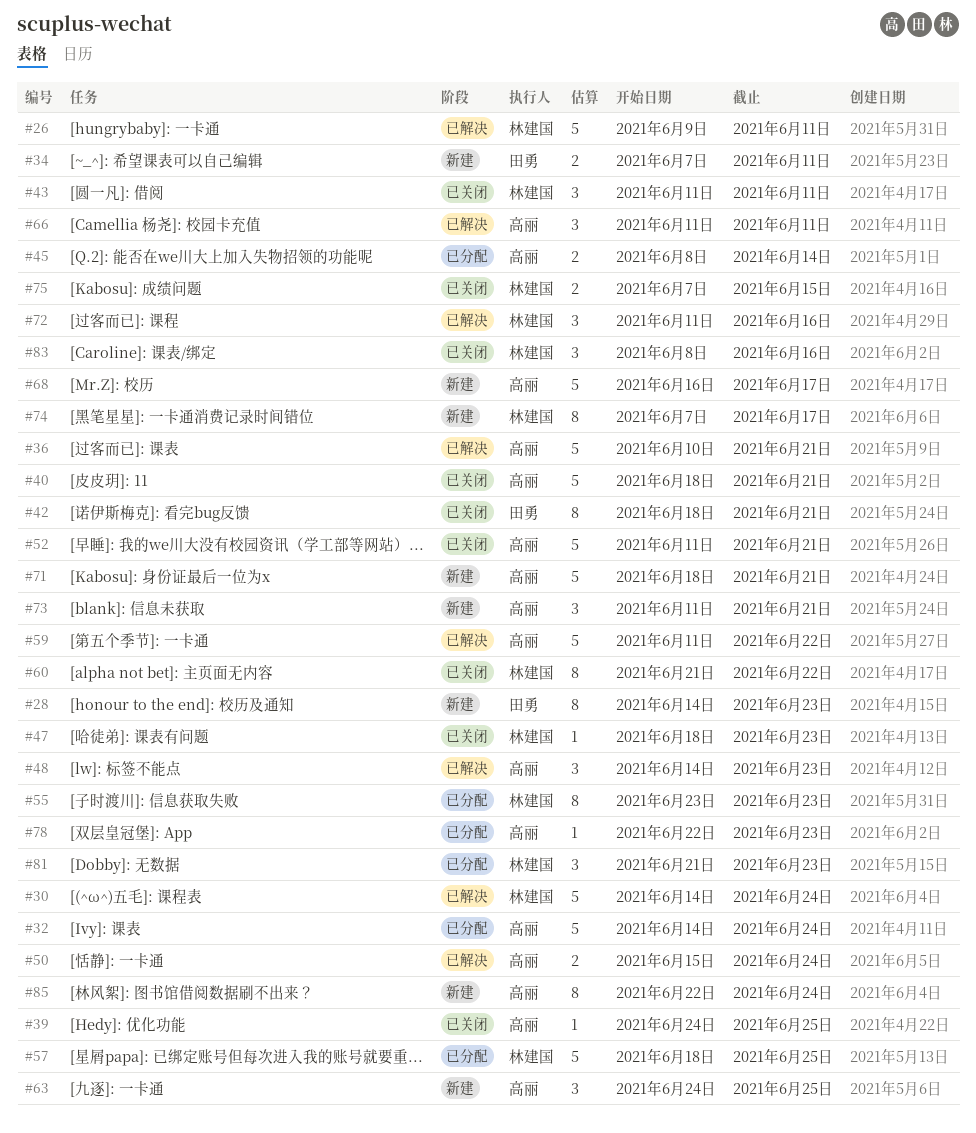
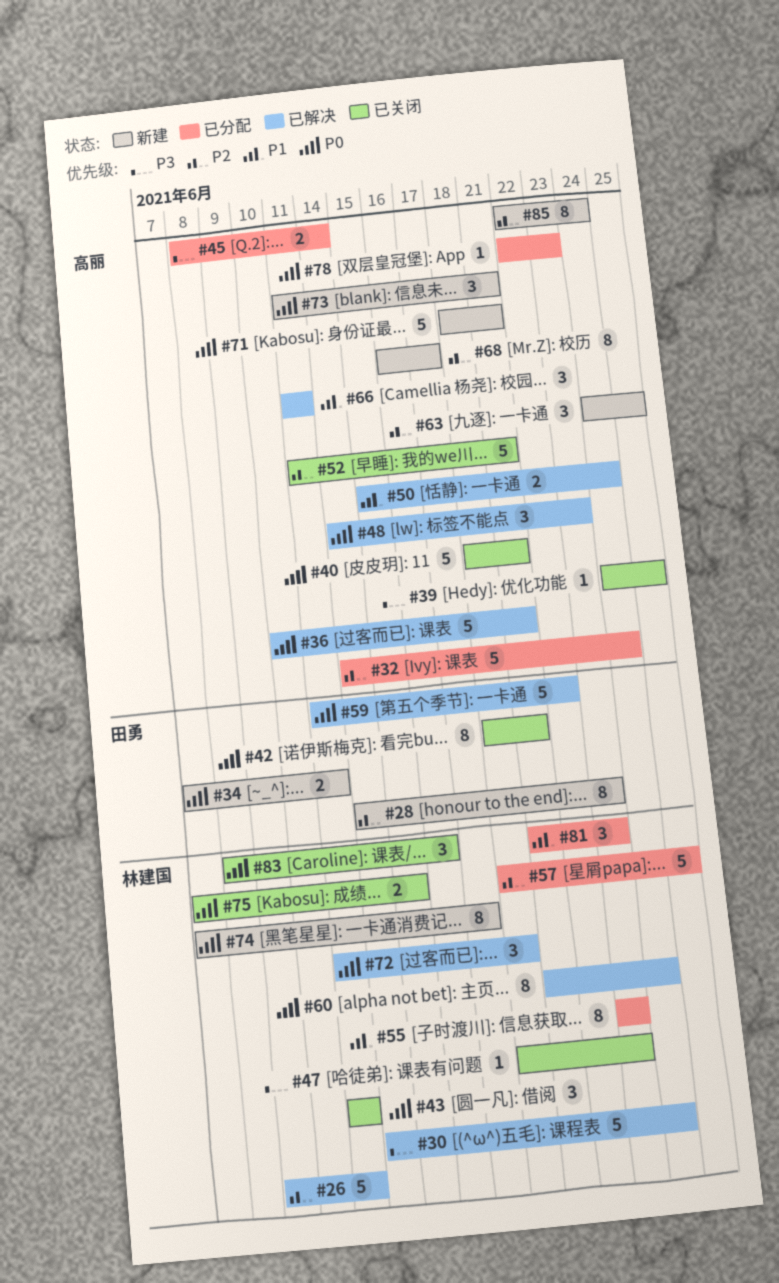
#59, owner: 高丽 -> 田勇
#60, status: 已关闭 -> 已解决
#60, due: Jun 22 -> Jun 24
#68, estimate: 5 -> 8
#72, due: Jun 16 -> Jun 18

